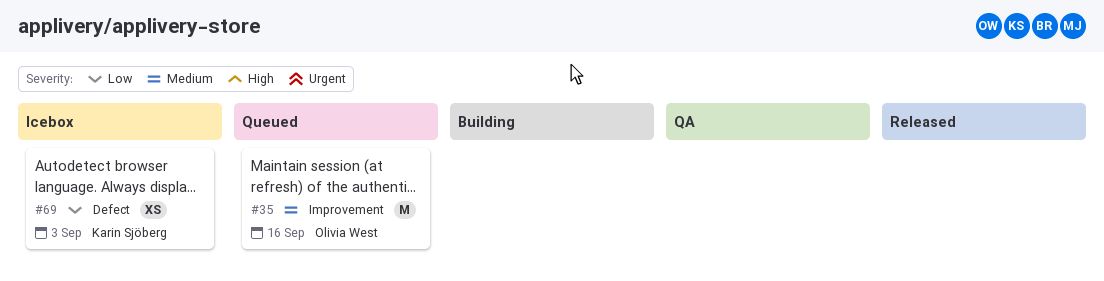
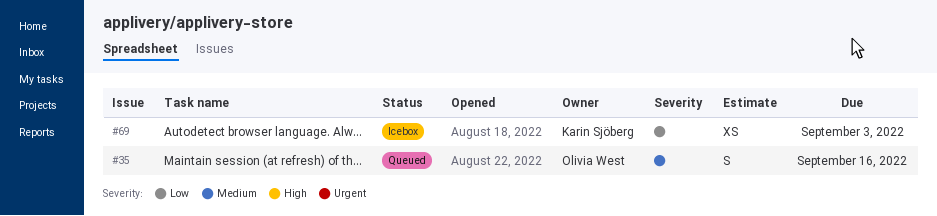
#35, estimate: M -> S

